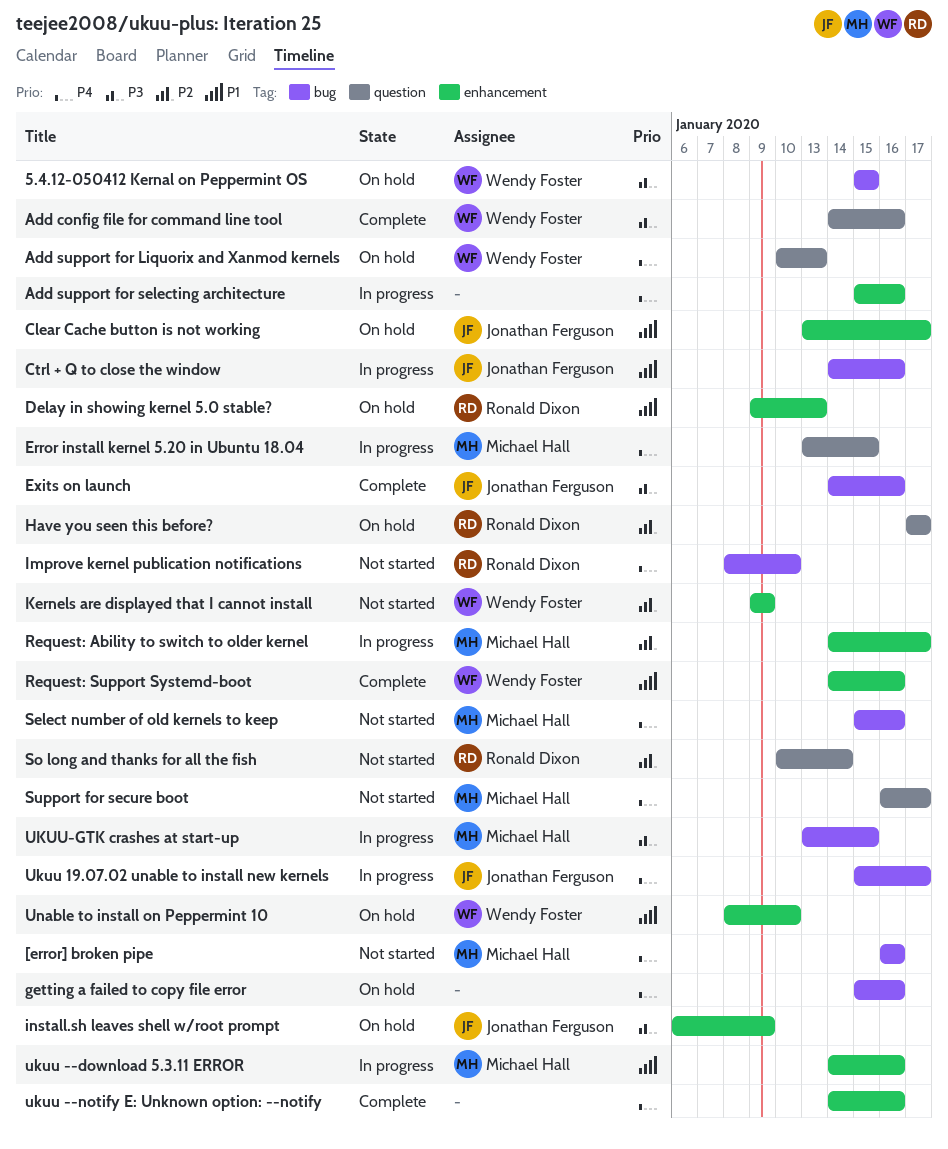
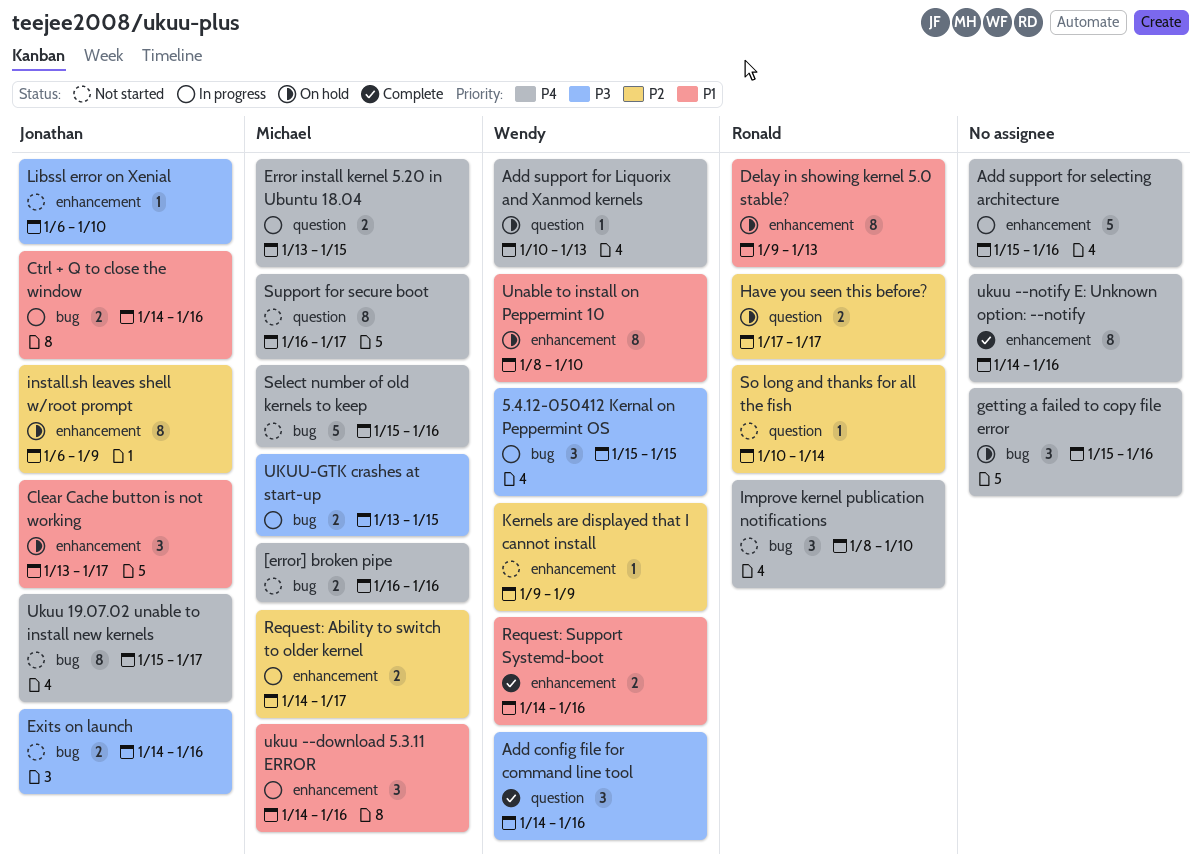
5.4.12-050412 Kernal on Peppermint OS, status: On hold -> In progress
Exits on launch, status: Complete -> Not started
install.sh leaves shell w/root prompt, priority: P3 -> P2
Libssl error on Xenial: none -> present
Ukuu 19.07.02 unable to install new kernels, status: In progress -> Not started

